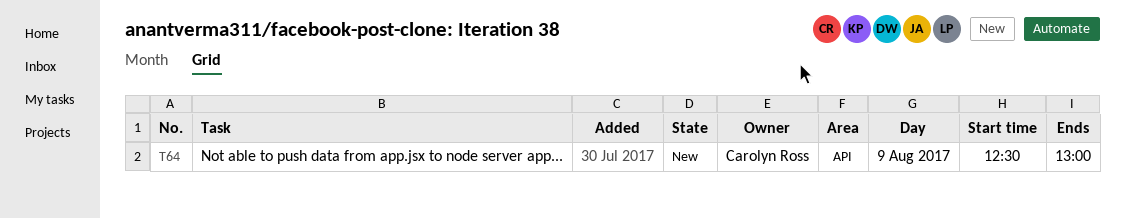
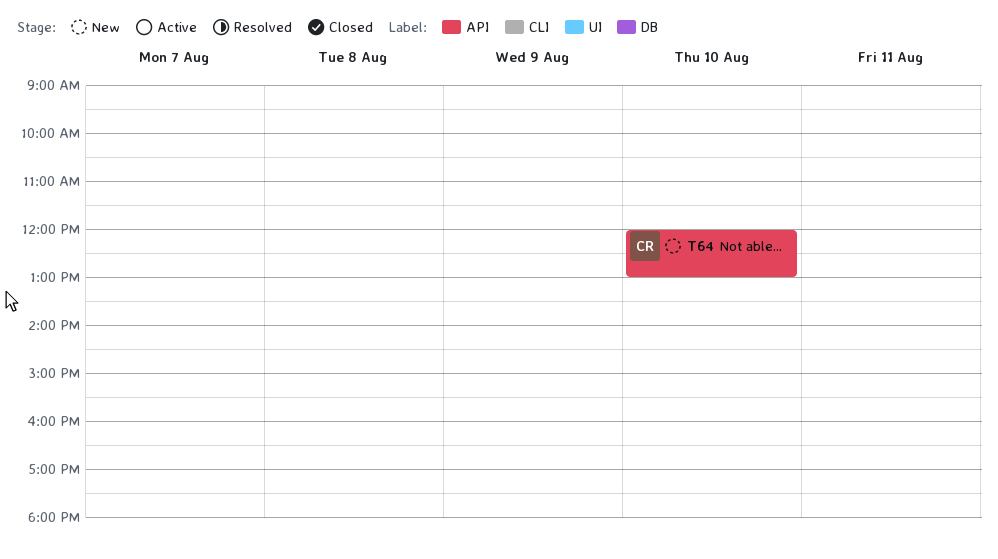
T64, day: Aug 9 -> Aug 10
T64, begins: 12:30 -> 12:00

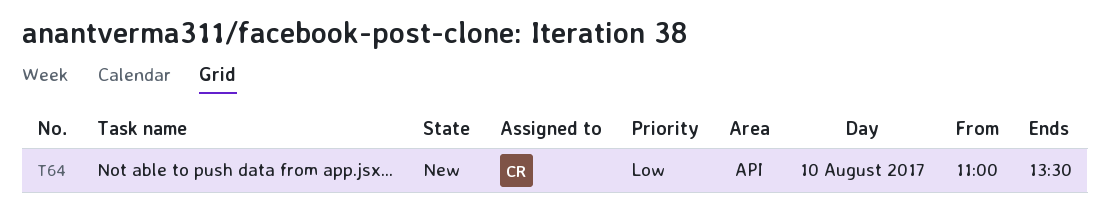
T64, begins: 12:00 -> 11:00
T64, ends: 13:00 -> 13:30

